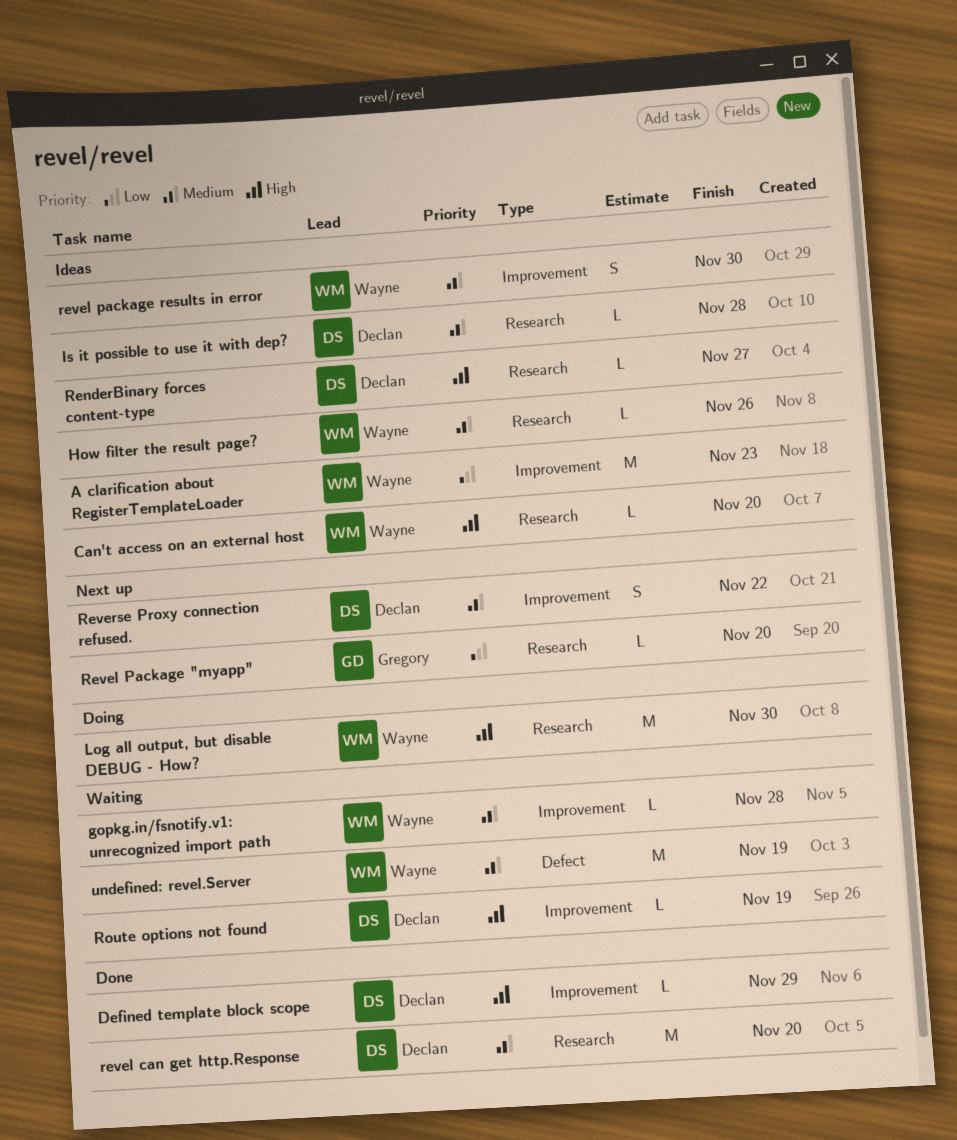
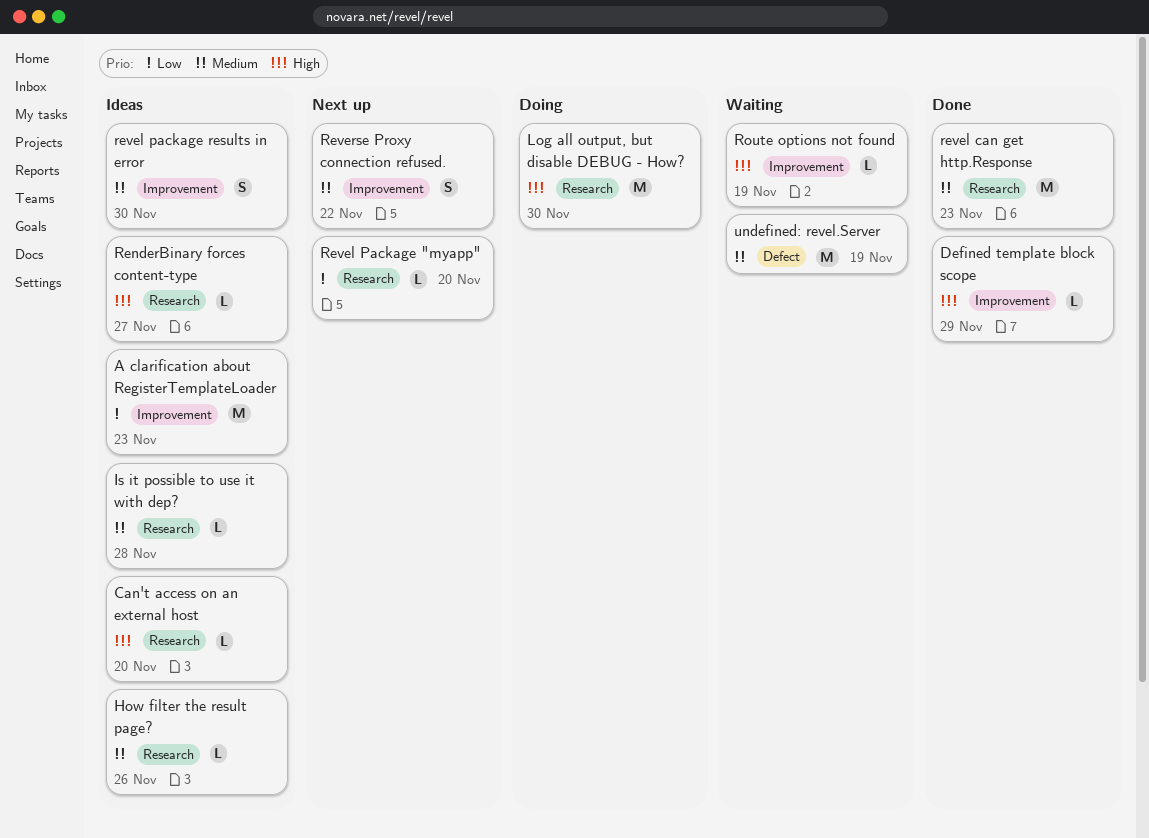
gopkg.in/fsnotify.v1: unrecognized import path: present -> none
revel can get http.Response, due: Nov 20 -> Nov 23

